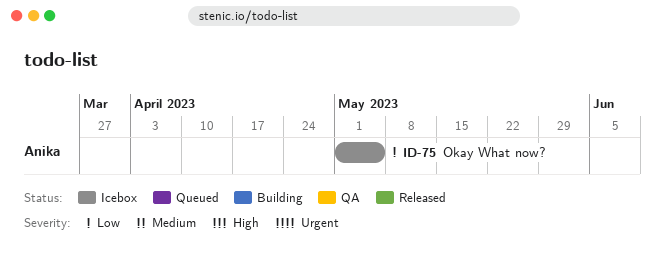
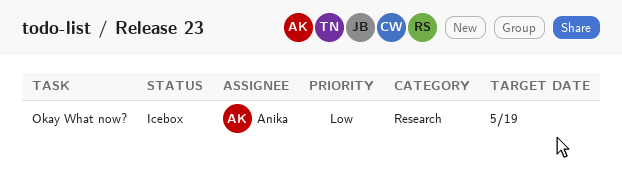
Okay What now?, due: May 5 -> May 19

